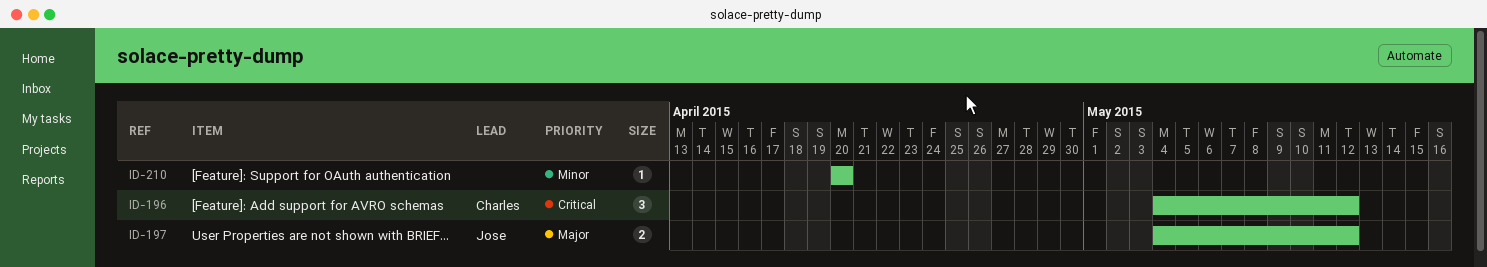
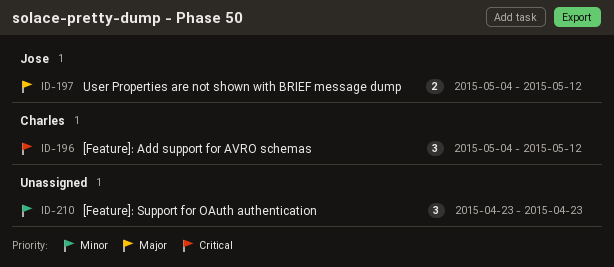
ID-210, estimate: 1 -> 3
ID-210, start: Apr 20 -> Apr 23
ID-210, due: Apr 20 -> Apr 23

